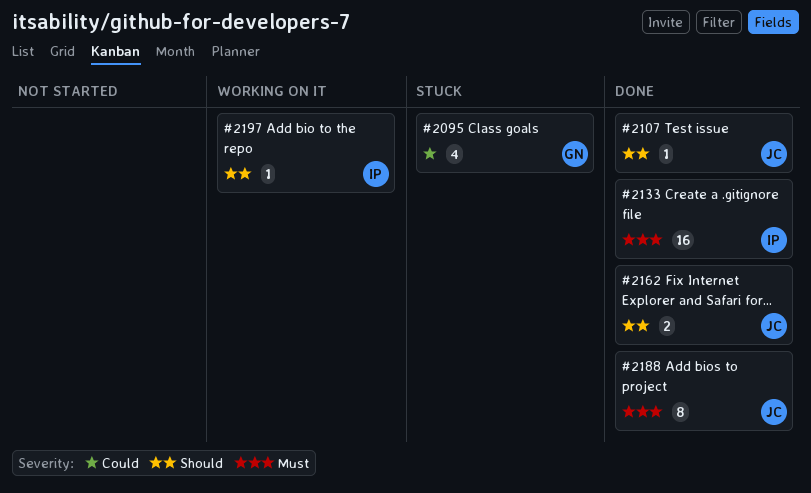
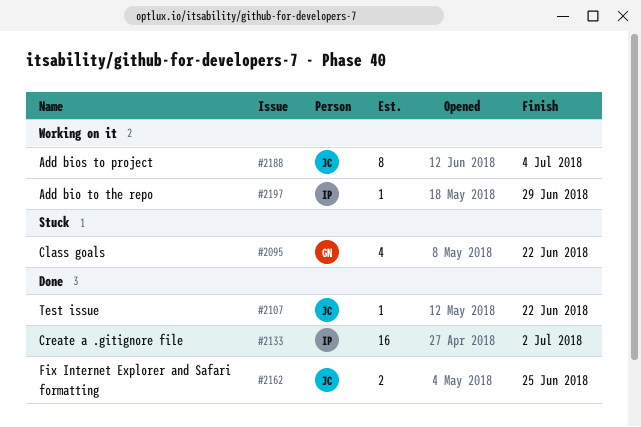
#2188, status: Done -> Working on it

